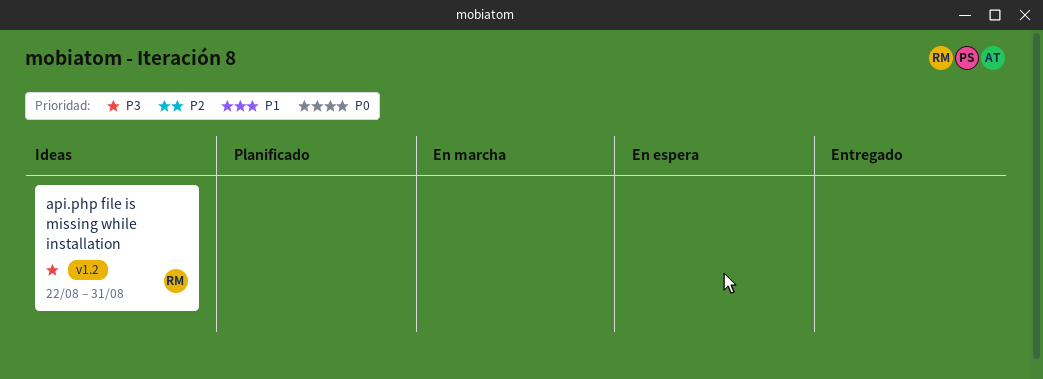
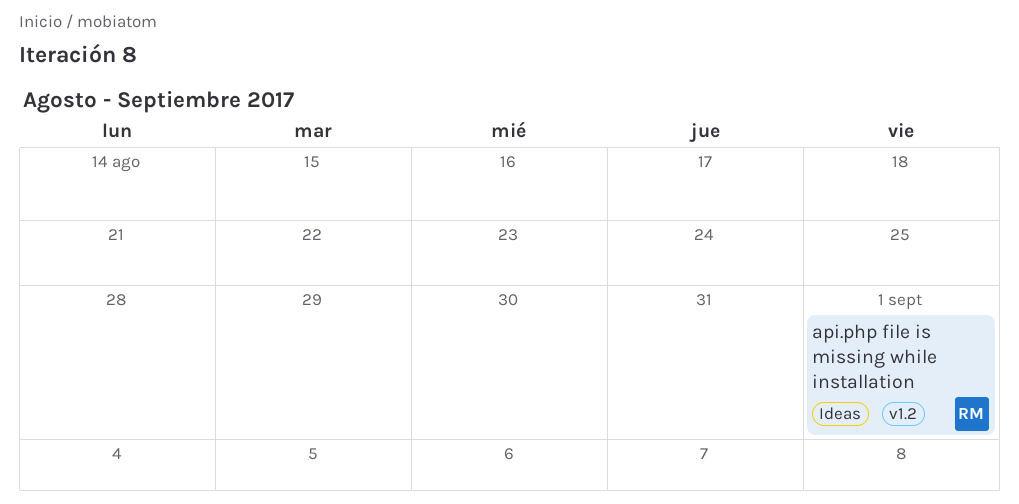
api.php file is missing while installation, due: Aug 31 -> Sep 1

